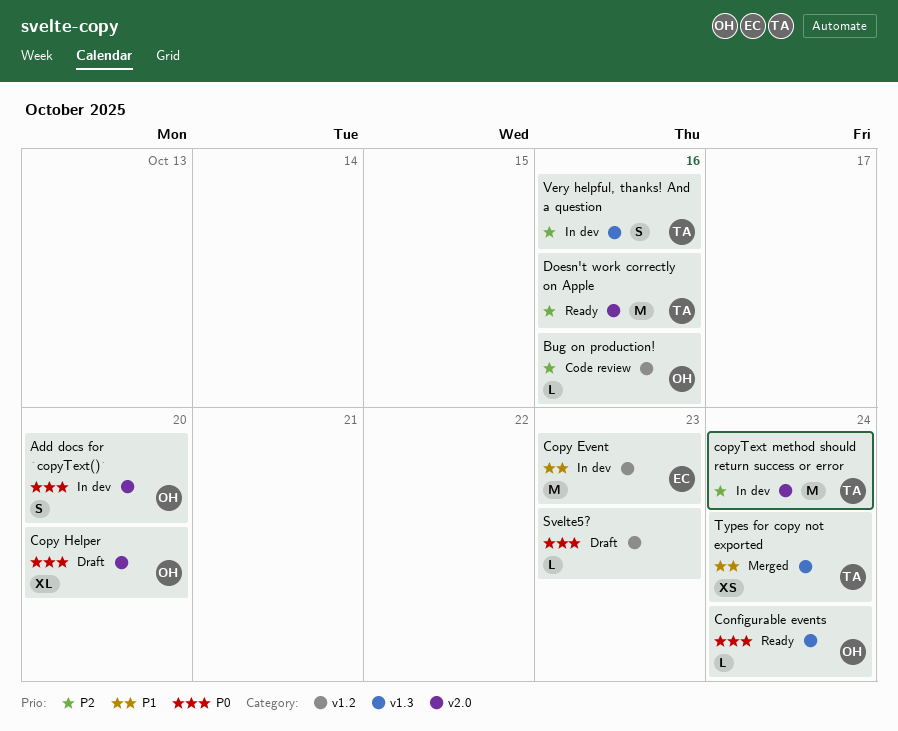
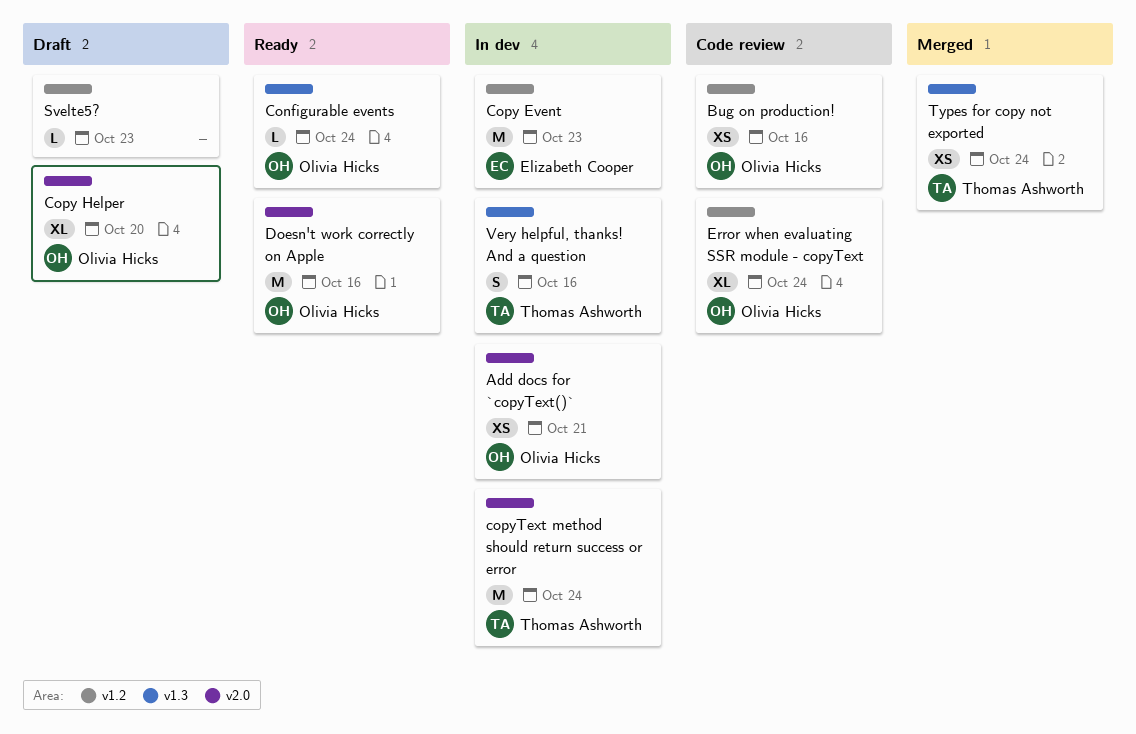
Add docs for `copyText()`, estimate: S -> XS
Add docs for `copyText()`, due: Oct 20 -> Oct 21
Bug on production!, estimate: L -> XS
Doesn't work correctly on Apple, owner: Thomas Ashworth -> Olivia Hicks
Error when evaluating SSR module - copyText: none -> present

